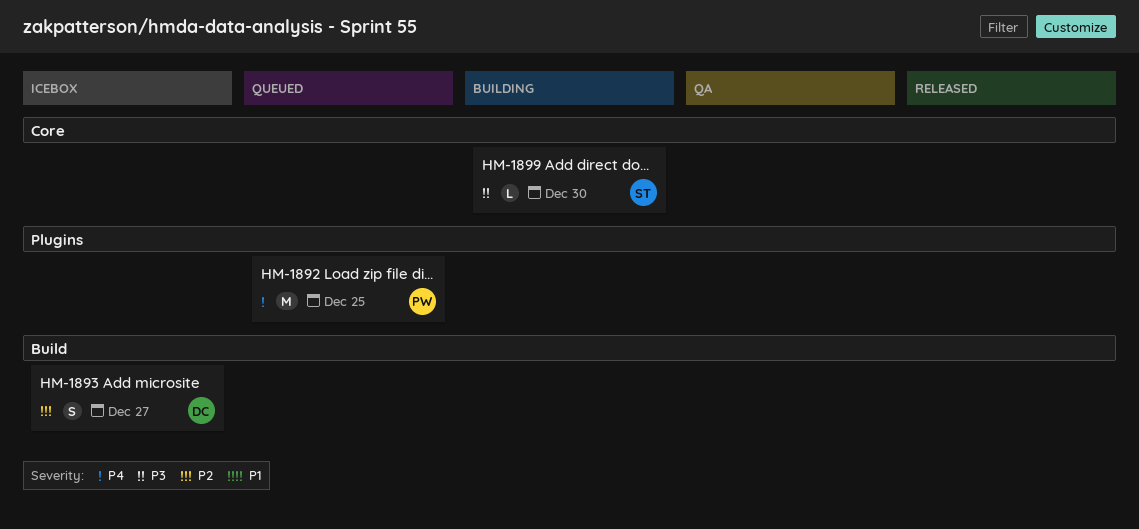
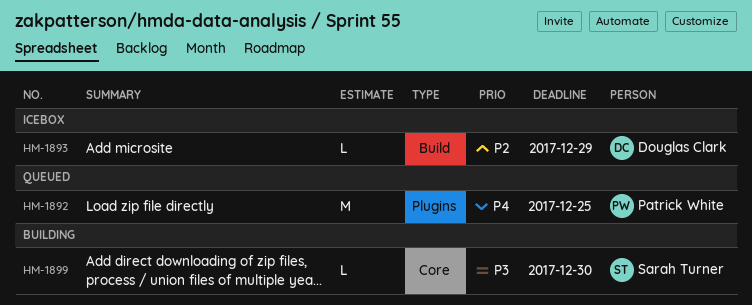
HM-1893, estimate: S -> L
HM-1893, due: Dec 27 -> Dec 29

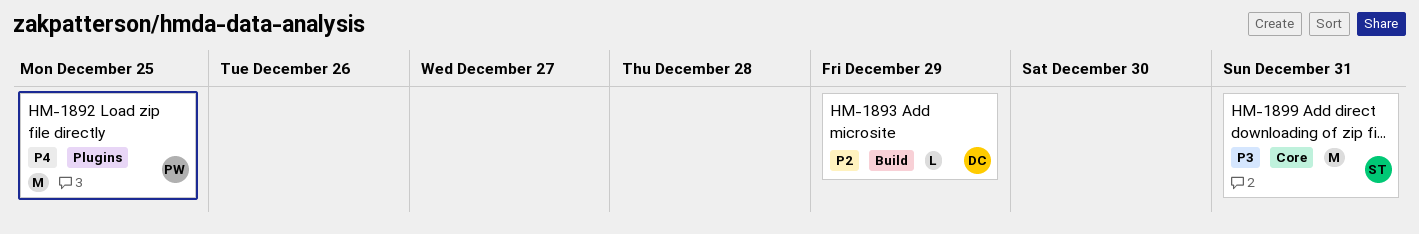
HM-1899, estimate: L -> M
HM-1899, due: Dec 30 -> Dec 31

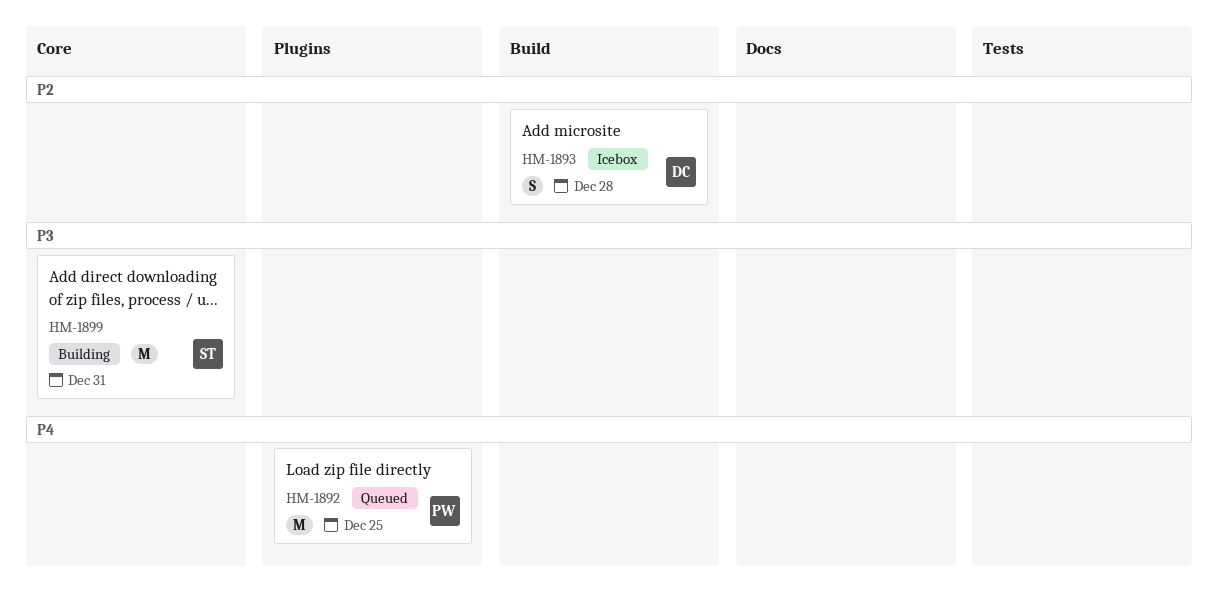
HM-1893, estimate: L -> S
HM-1893, due: Dec 29 -> Dec 28

